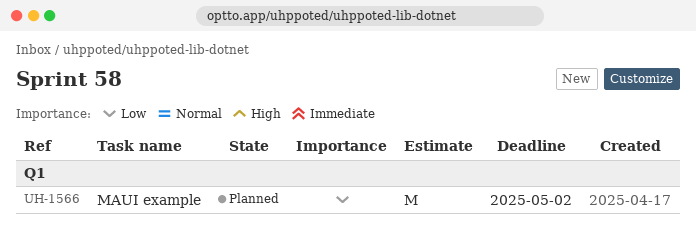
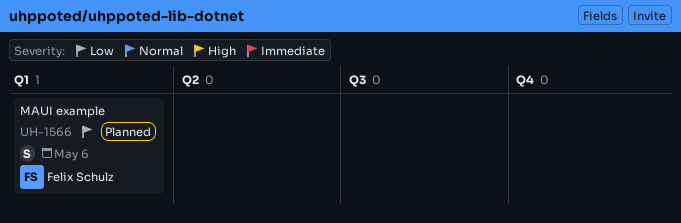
UH-1566, estimate: M -> S
UH-1566, due: May 2 -> May 6

